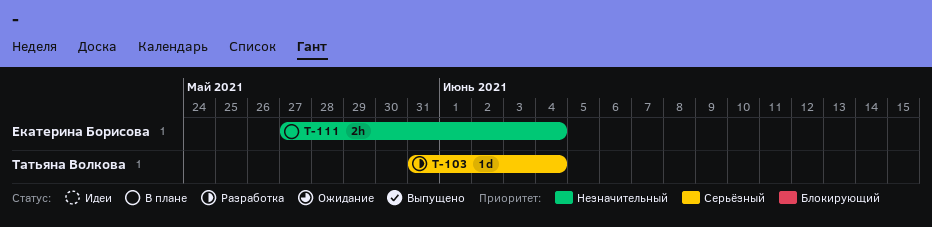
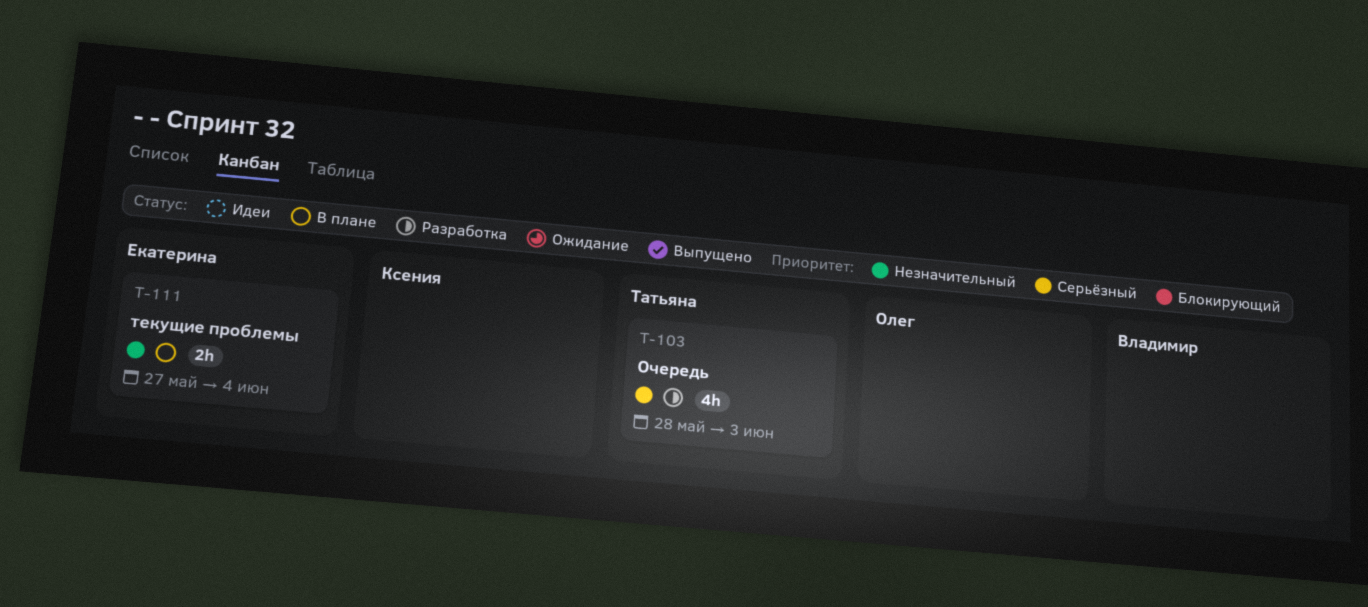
T-103, estimate: 1d -> 4h
T-103, start: May 31 -> May 28
T-103, due: Jun 4 -> Jun 3

